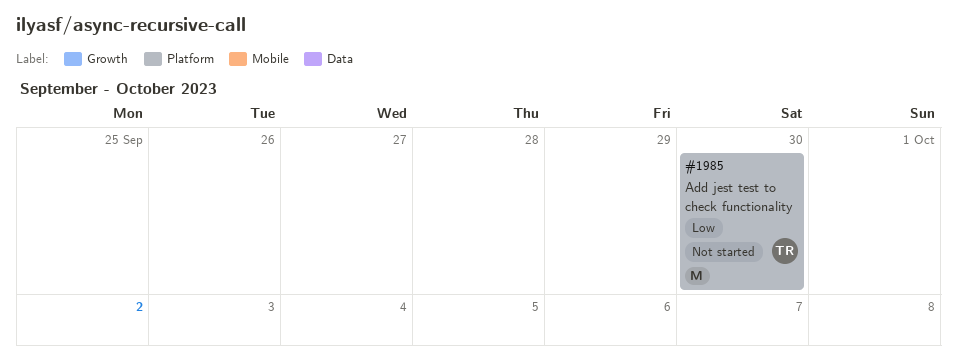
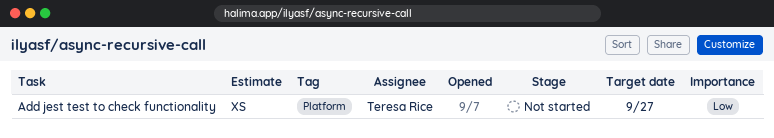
Add jest test to check functionality, estimate: M -> XS
Add jest test to check functionality, due: Sep 30 -> Sep 27

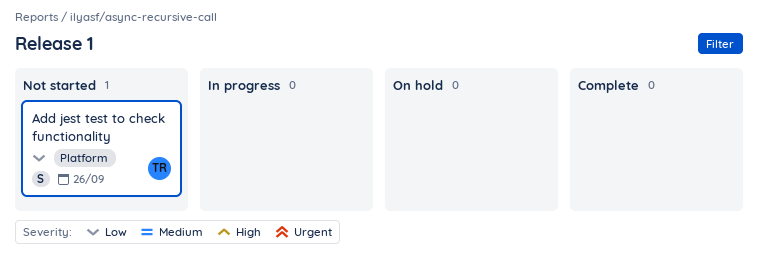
Add jest test to check functionality, estimate: XS -> S
Add jest test to check functionality, due: Sep 27 -> Sep 26

